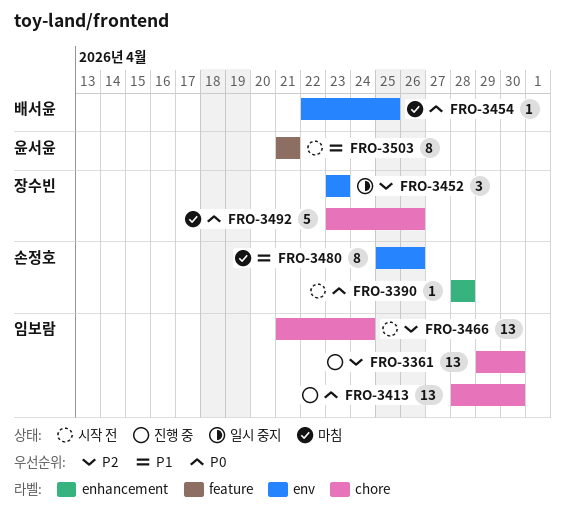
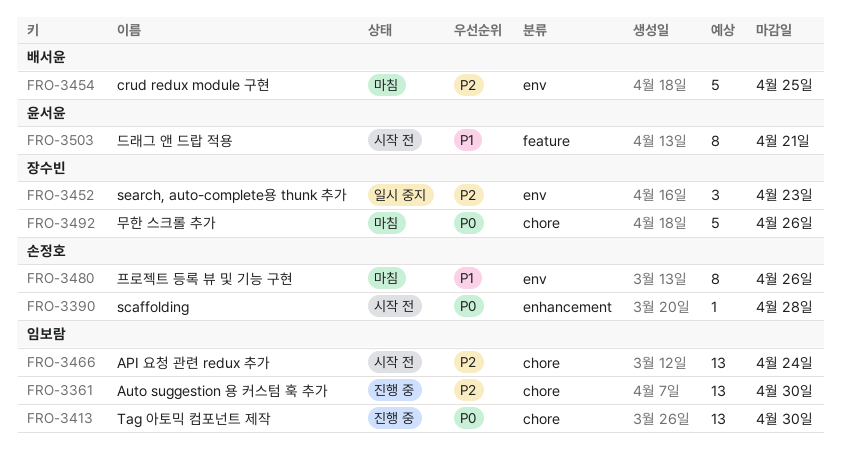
FRO-3454, priority: P0 -> P2
FRO-3454, estimate: 1 -> 5

